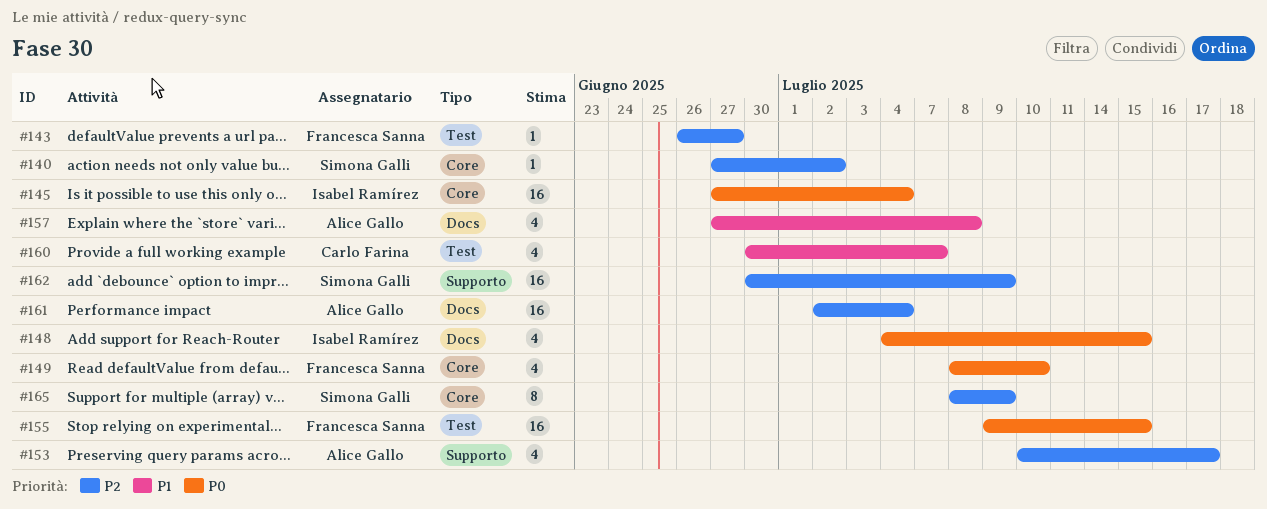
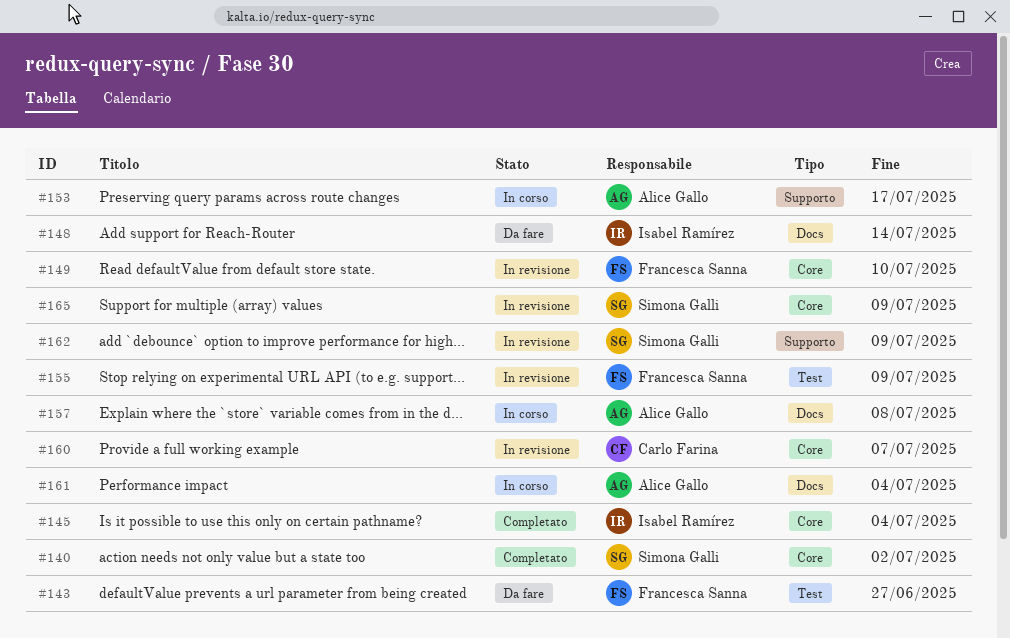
#148, due: Jul 15 -> Jul 14
#155, due: Jul 15 -> Jul 9
#160, label: Test -> Core

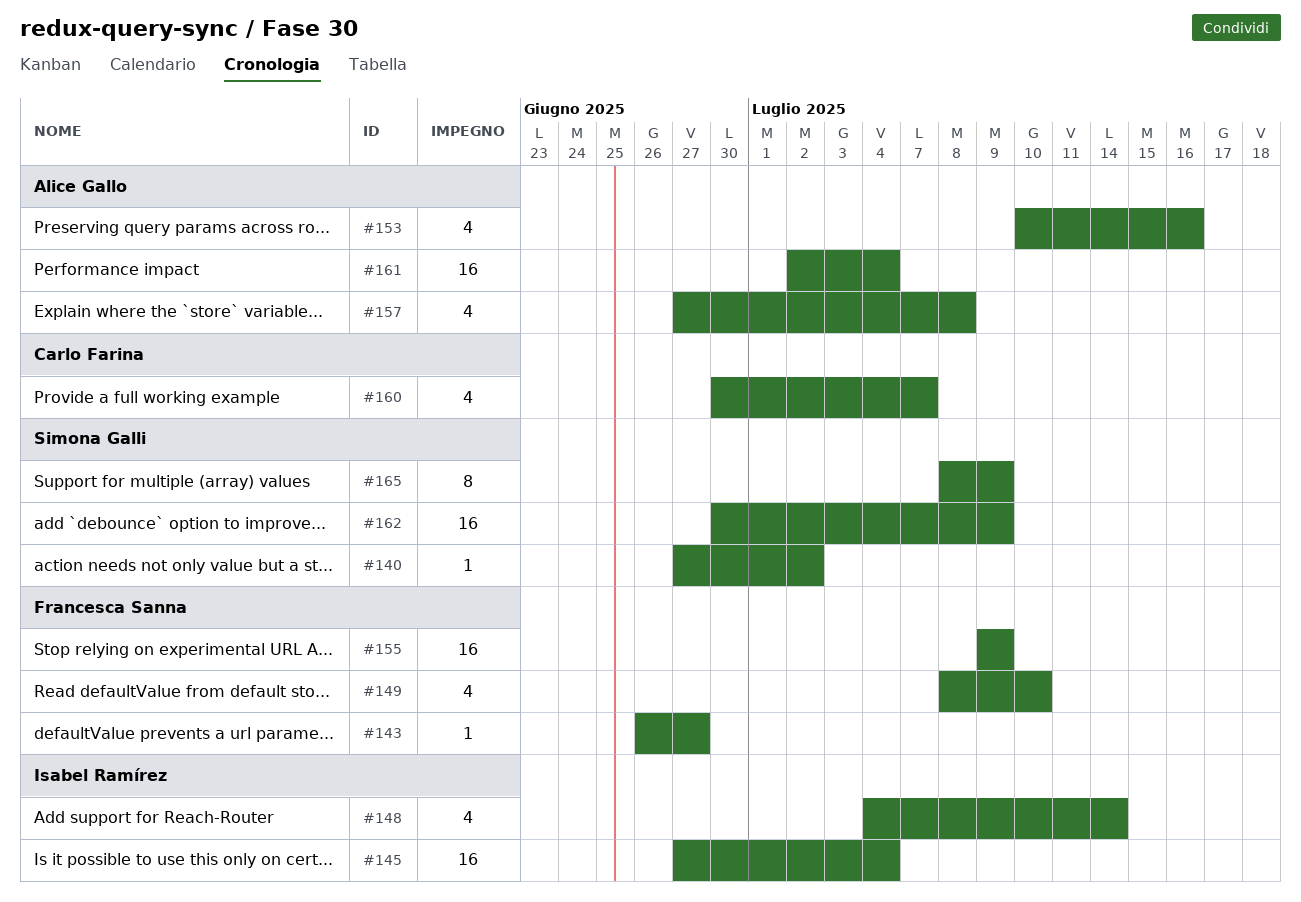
#153, due: Jul 17 -> Jul 16

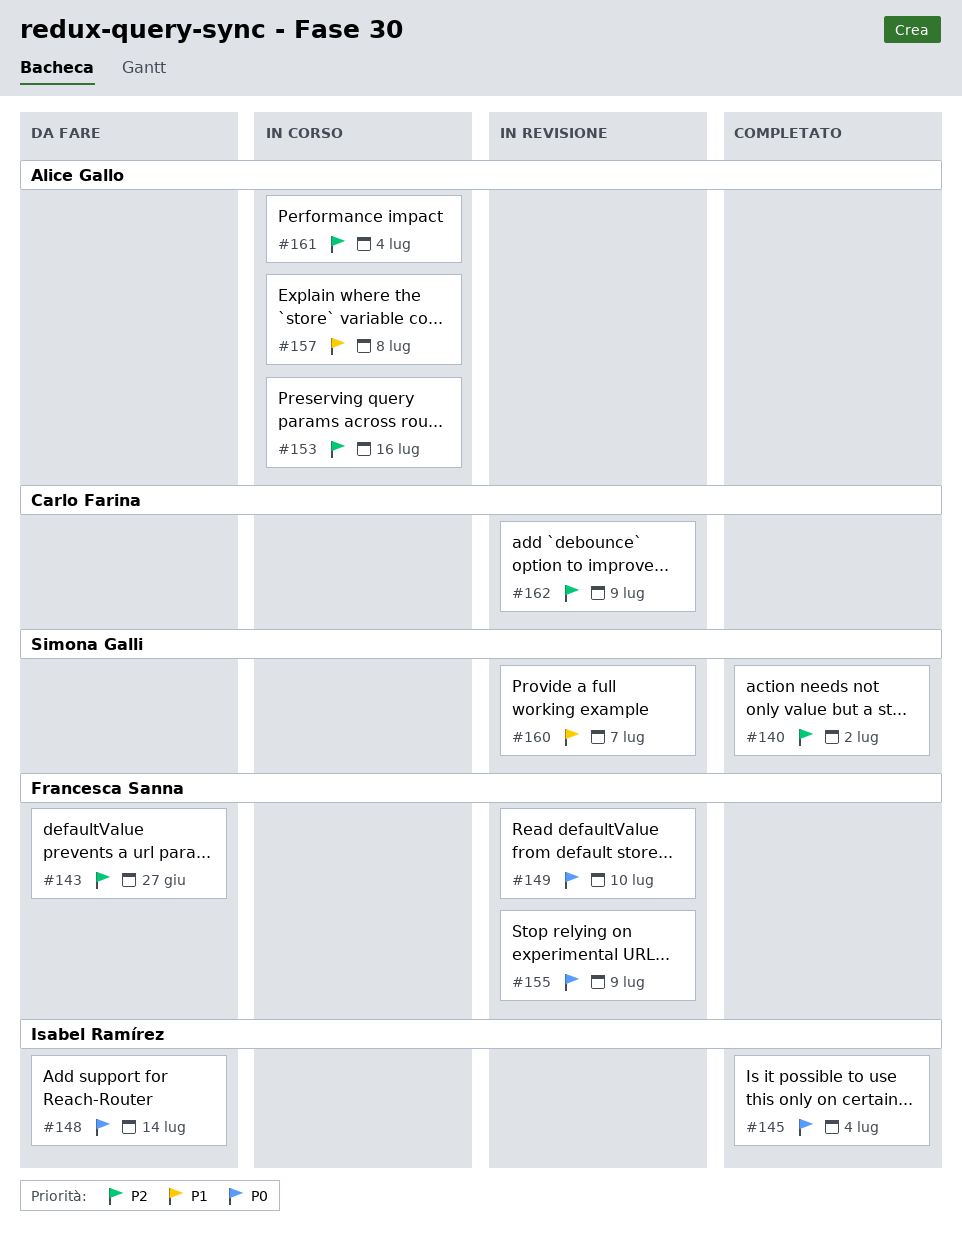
#160, owner: Carlo Farina -> Simona Galli
#162, owner: Simona Galli -> Carlo Farina
#165: present -> none

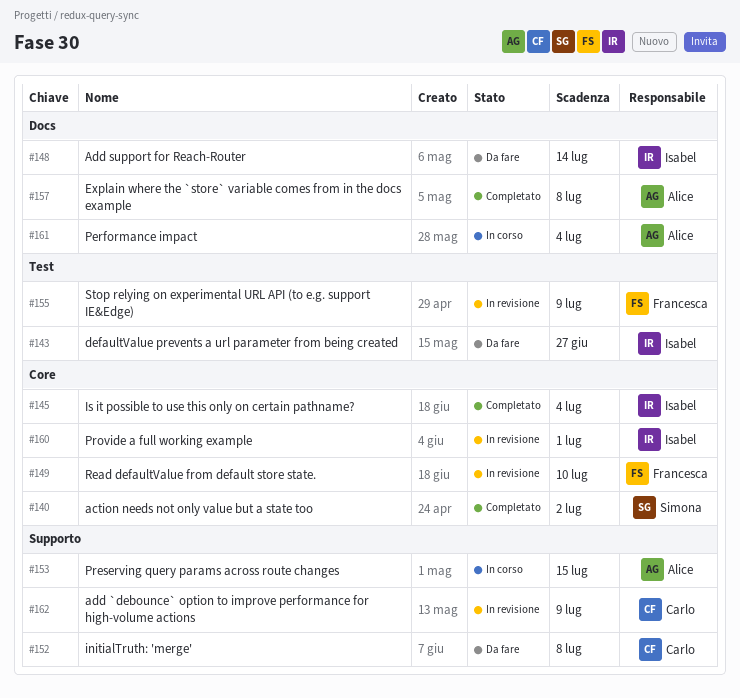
#143, owner: Francesca Sanna -> Isabel Ramírez
#152: none -> present
#153, due: Jul 16 -> Jul 15
#157, status: In corso -> Completato
#160, owner: Simona Galli -> Isabel Ramírez
#160, due: Jul 7 -> Jul 1

